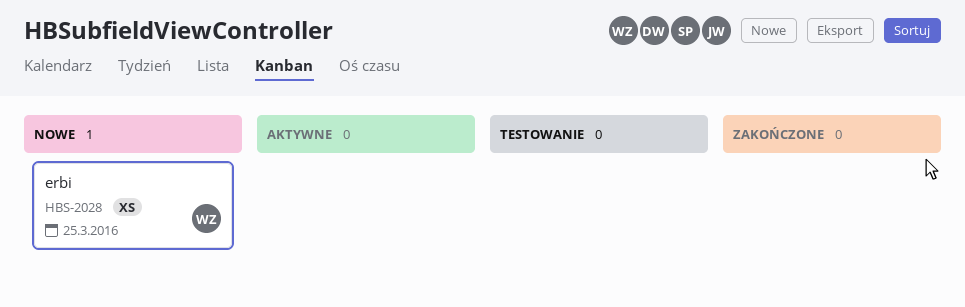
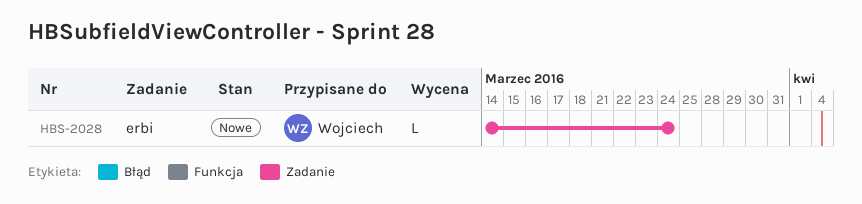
HBS-2028, estimate: XS -> L
HBS-2028, due: Mar 25 -> Mar 24

